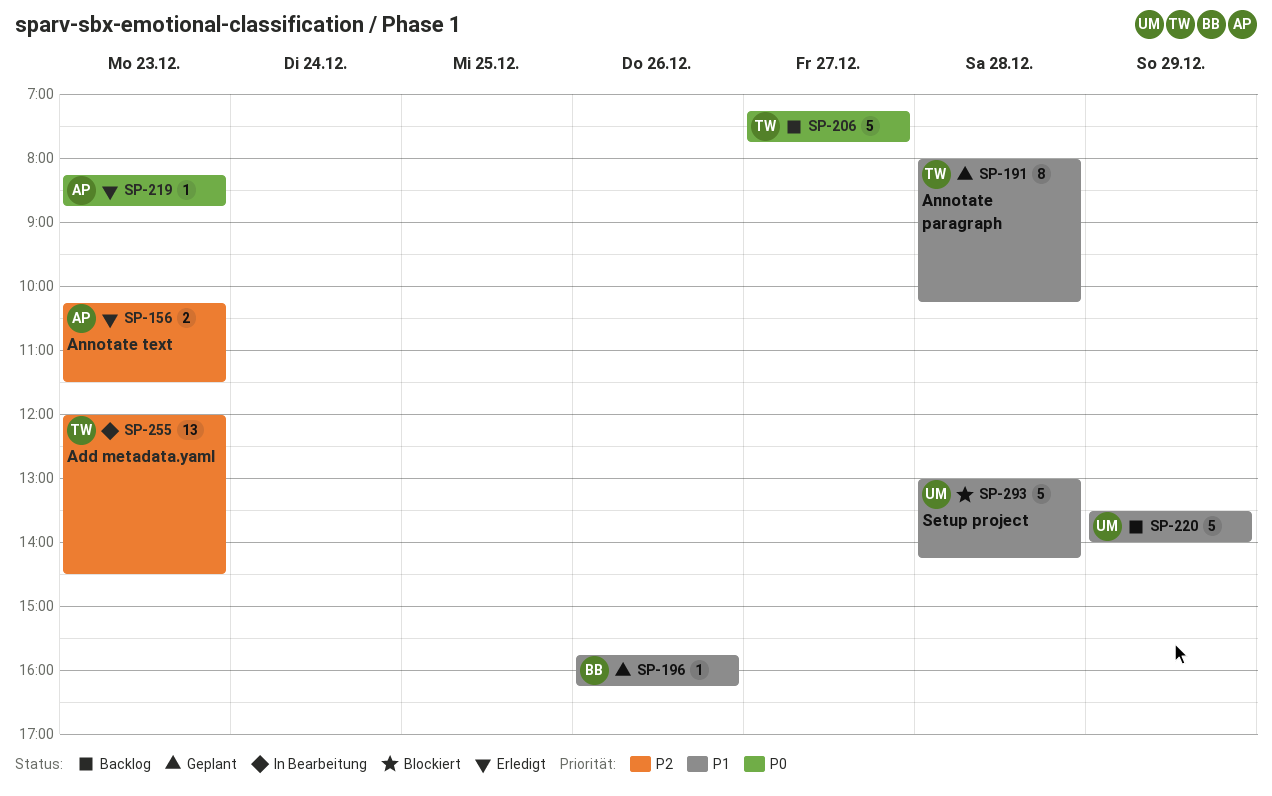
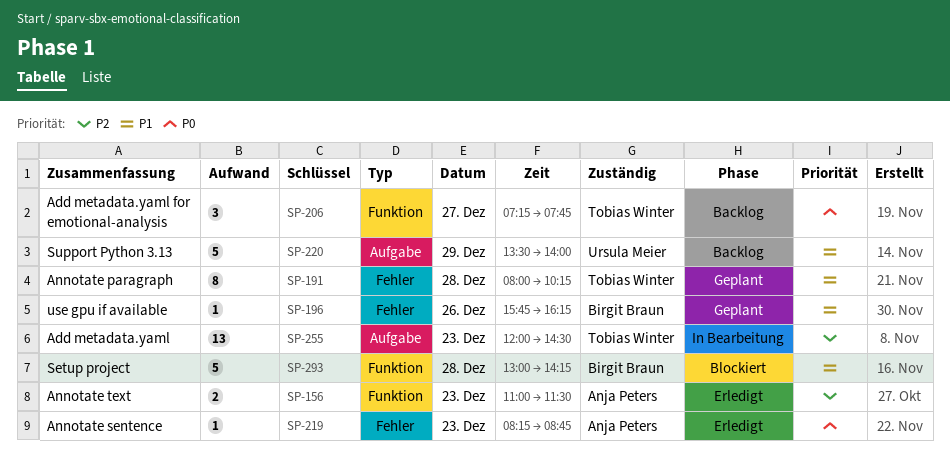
SP-156, begins: 10:15 -> 11:00
SP-206, estimate: 5 -> 3
SP-293, owner: Ursula Meier -> Birgit Braun

